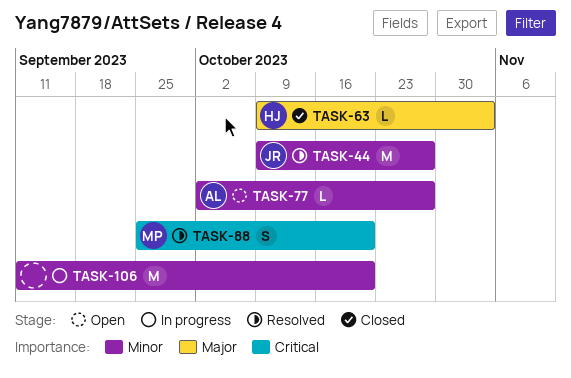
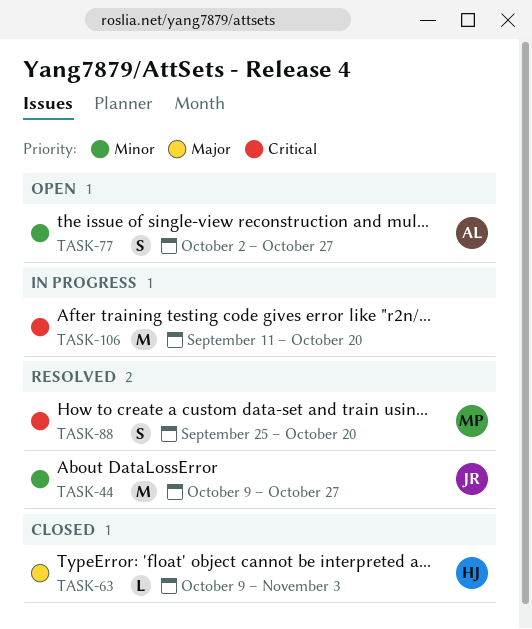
TASK-77, estimate: L -> S
TASK-106, priority: Minor -> Critical

